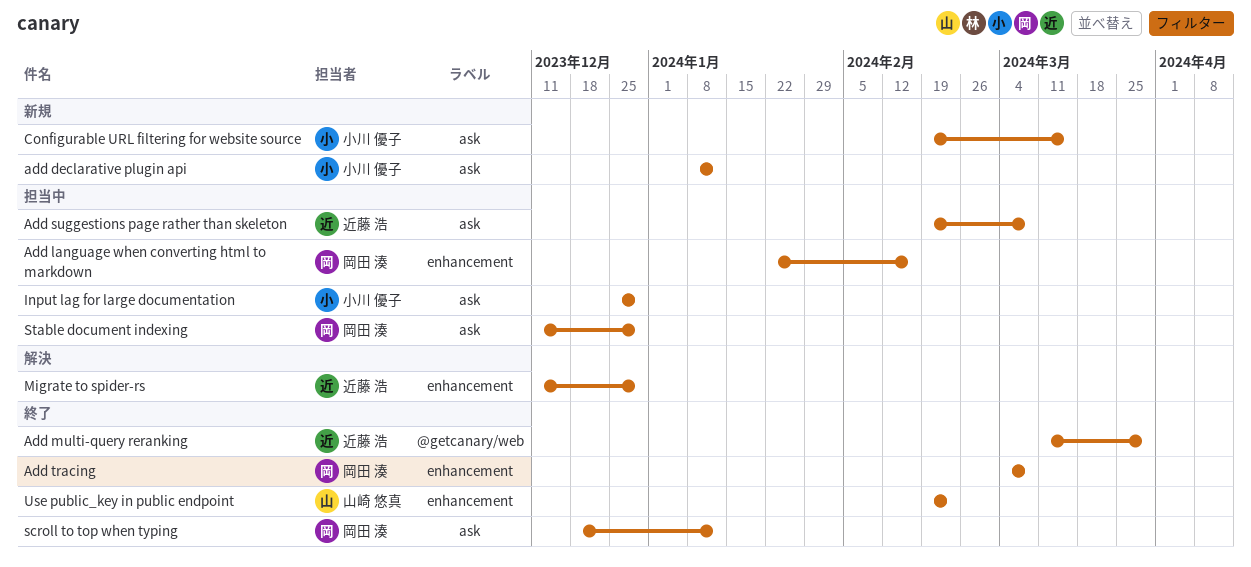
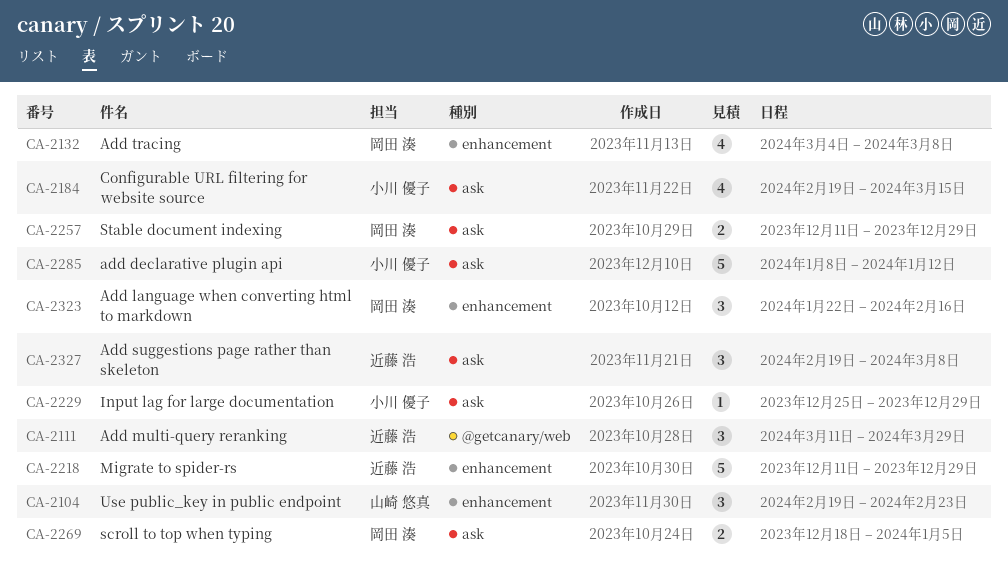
scroll to top when typing, due: Jan 12 -> Jan 5

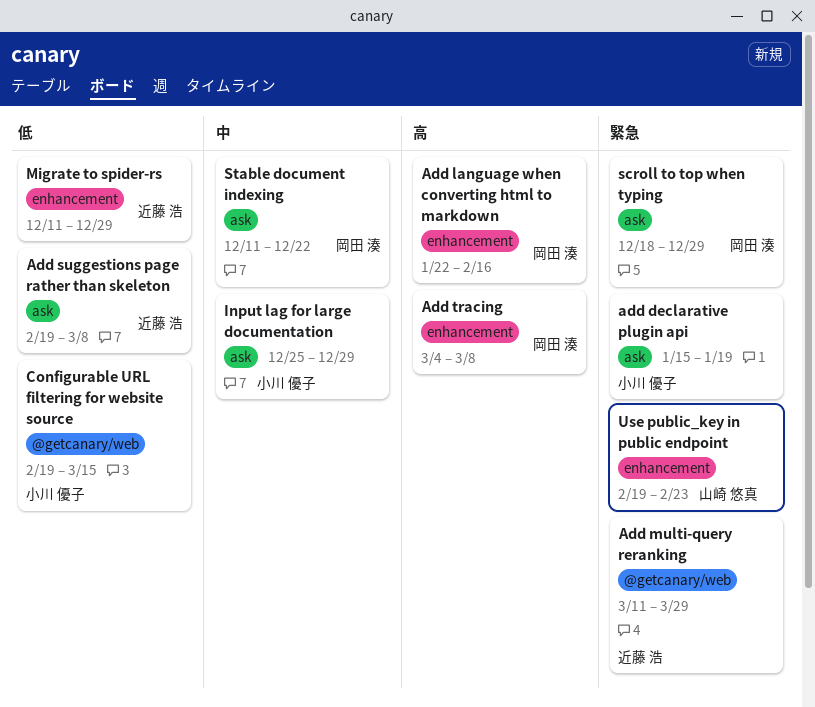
add declarative plugin api, start: Jan 8 -> Jan 15
add declarative plugin api, due: Jan 12 -> Jan 19
Configurable URL filtering for website source, label: ask -> @getcanary/web
scroll to top when typing, due: Jan 5 -> Dec 29
Stable document indexing, due: Dec 29 -> Dec 22

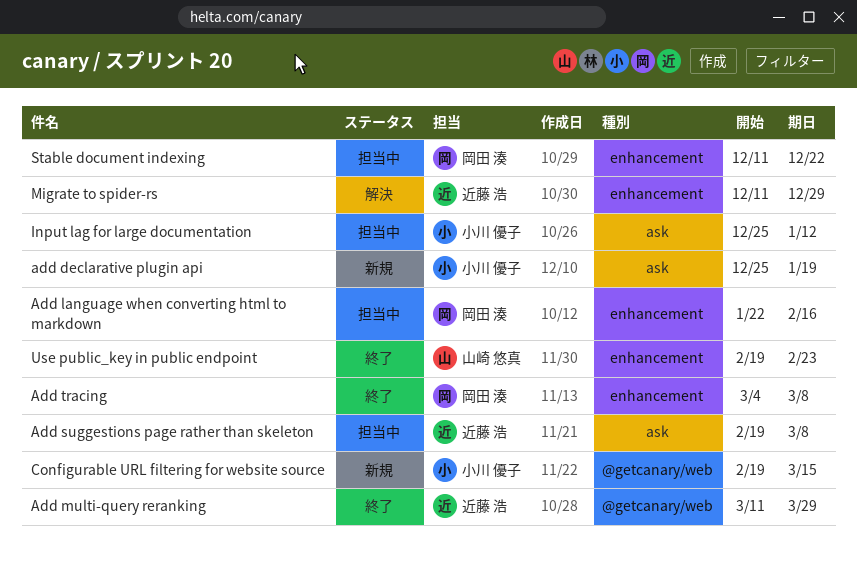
add declarative plugin api, start: Jan 15 -> Dec 25
Input lag for large documentation, due: Dec 29 -> Jan 12
scroll to top when typing: present -> none
Stable document indexing, label: ask -> enhancement

